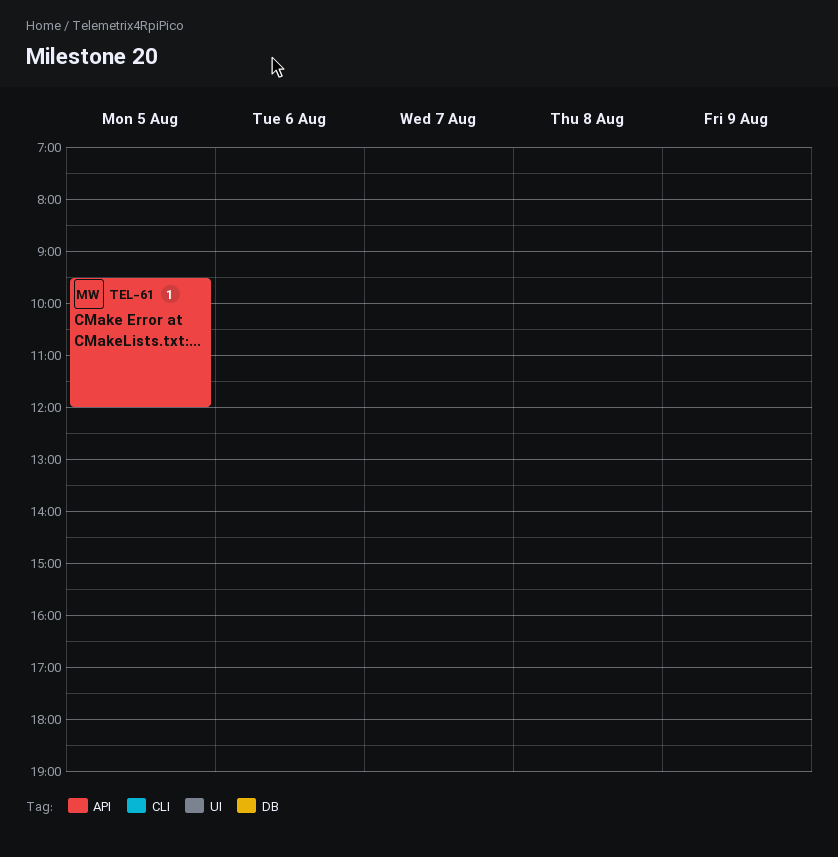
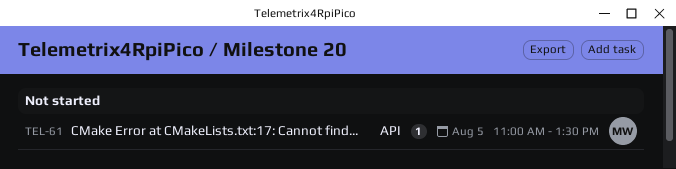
TEL-61, begins: 09:30 -> 11:00
TEL-61, ends: 12:00 -> 13:30

